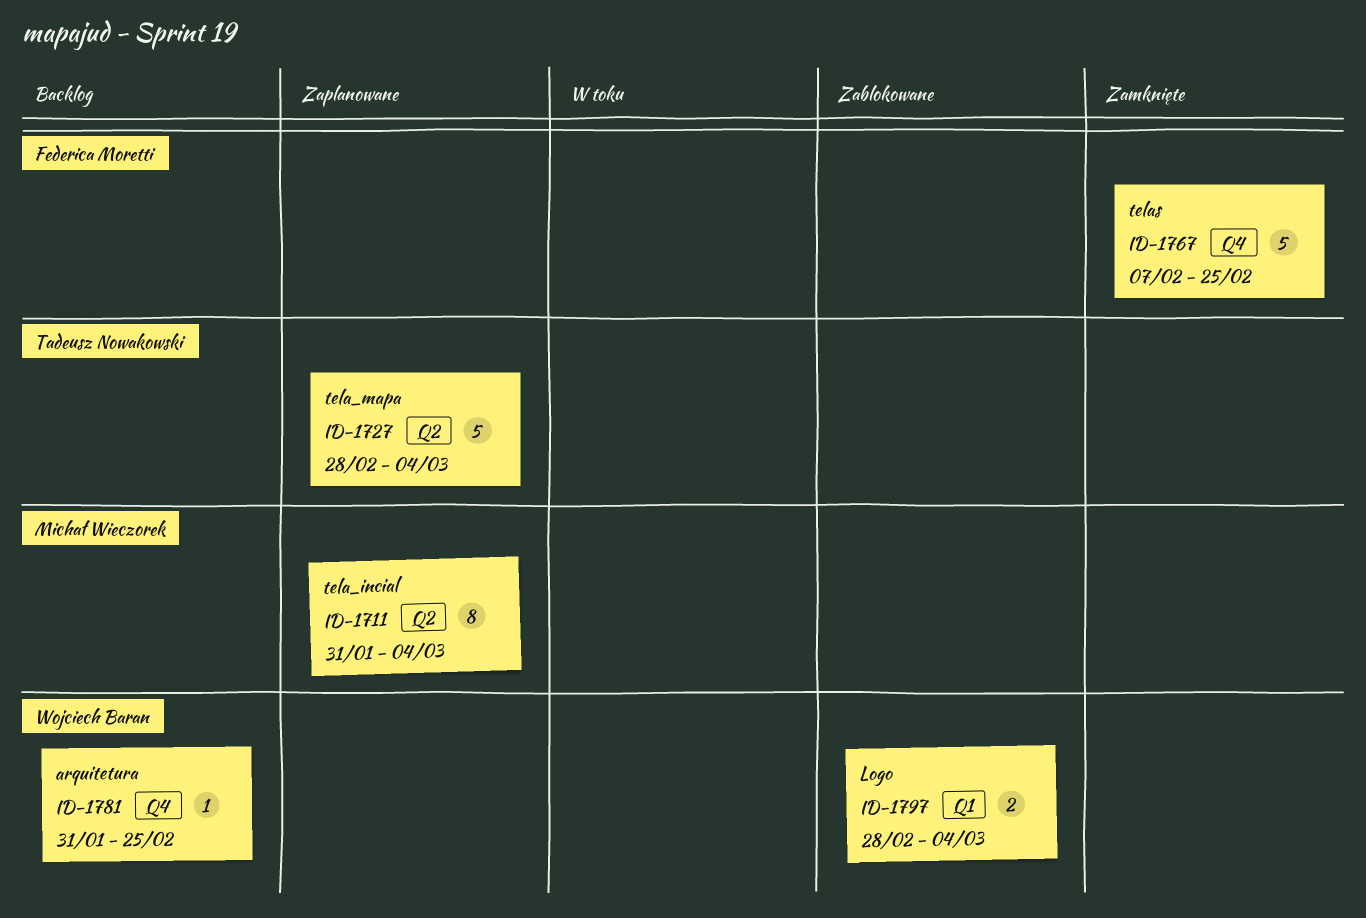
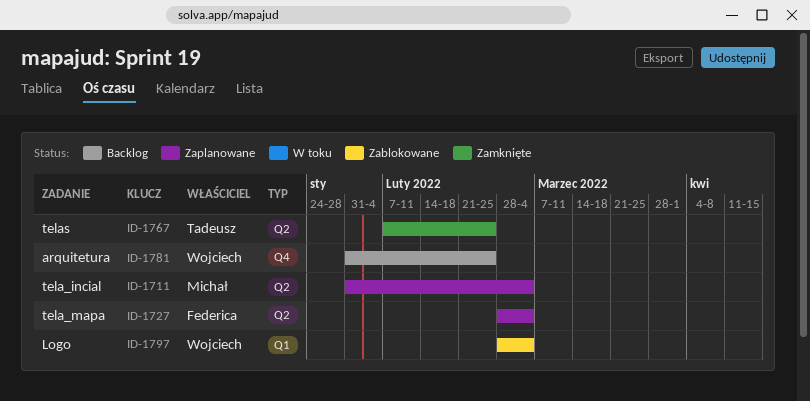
ID-1727, owner: Tadeusz Nowakowski -> Federica Moretti
ID-1767, owner: Federica Moretti -> Tadeusz Nowakowski
ID-1767, label: Q4 -> Q2

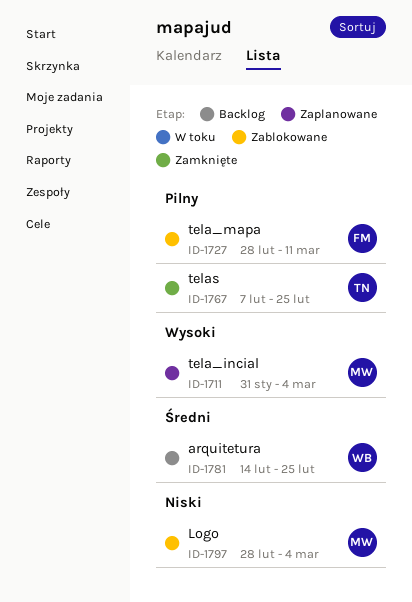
ID-1727, status: Zaplanowane -> Zablokowane
ID-1727, due: Mar 4 -> Mar 11
ID-1781, start: Jan 31 -> Feb 14
ID-1797, owner: Wojciech -> Michał

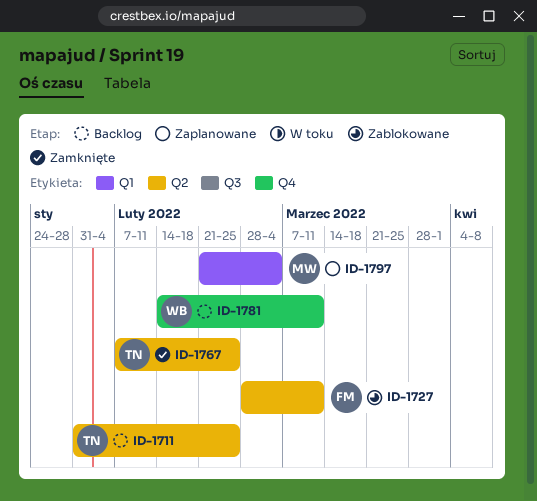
ID-1711, status: Zaplanowane -> Backlog
ID-1711, owner: MW -> TN
ID-1711, due: Mar 4 -> Feb 25
ID-1781, due: Feb 25 -> Mar 11
ID-1797, status: Zablokowane -> Zaplanowane
ID-1797, start: Feb 28 -> Feb 21

